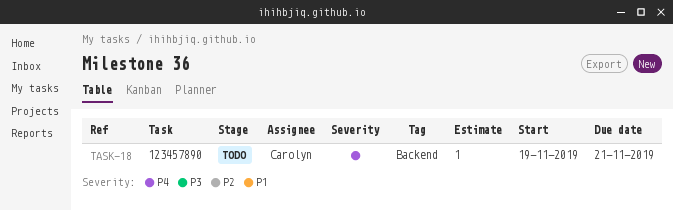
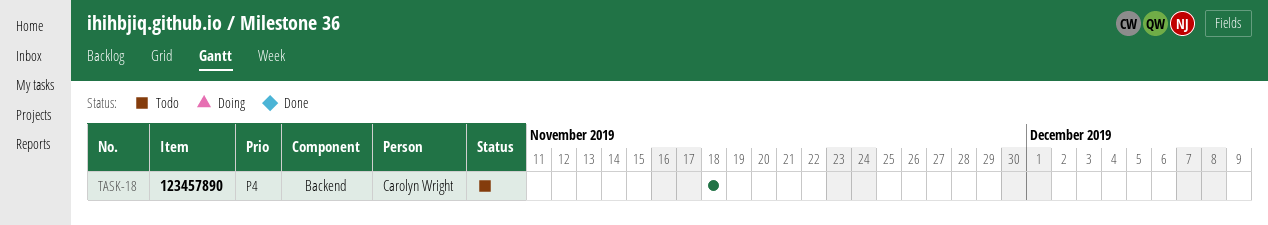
TASK-18, start: Nov 19 -> Nov 18
TASK-18, due: Nov 21 -> Nov 18

